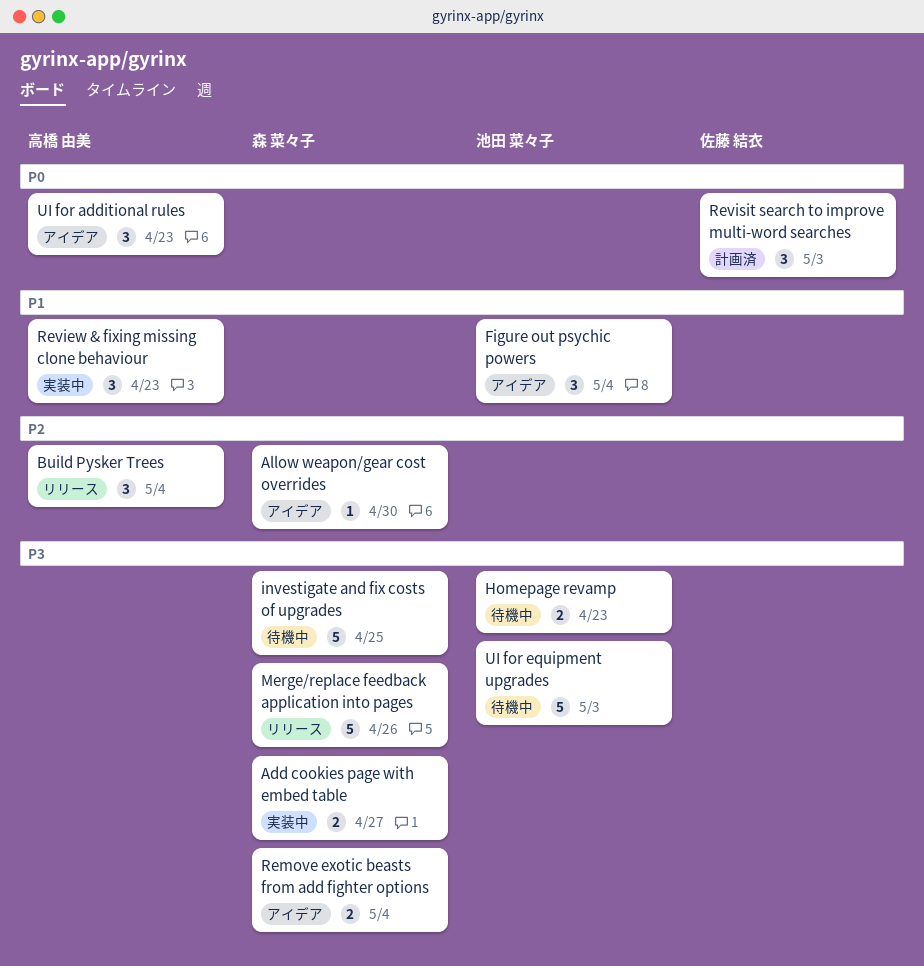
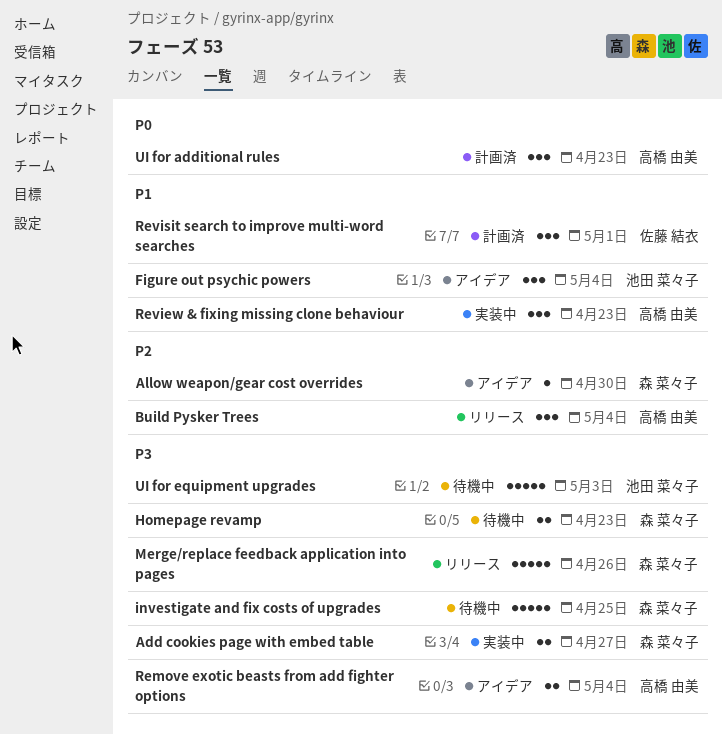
Homepage revamp, owner: 池田 菜々子 -> 森 菜々子
Remove exotic beasts from add fighter options, owner: 森 菜々子 -> 高橋 由美
Revisit search to improve multi-word searches, priority: P0 -> P1
Revisit search to improve multi-word searches, due: May 3 -> May 1
UI for additional rules, status: アイデア -> 計画済

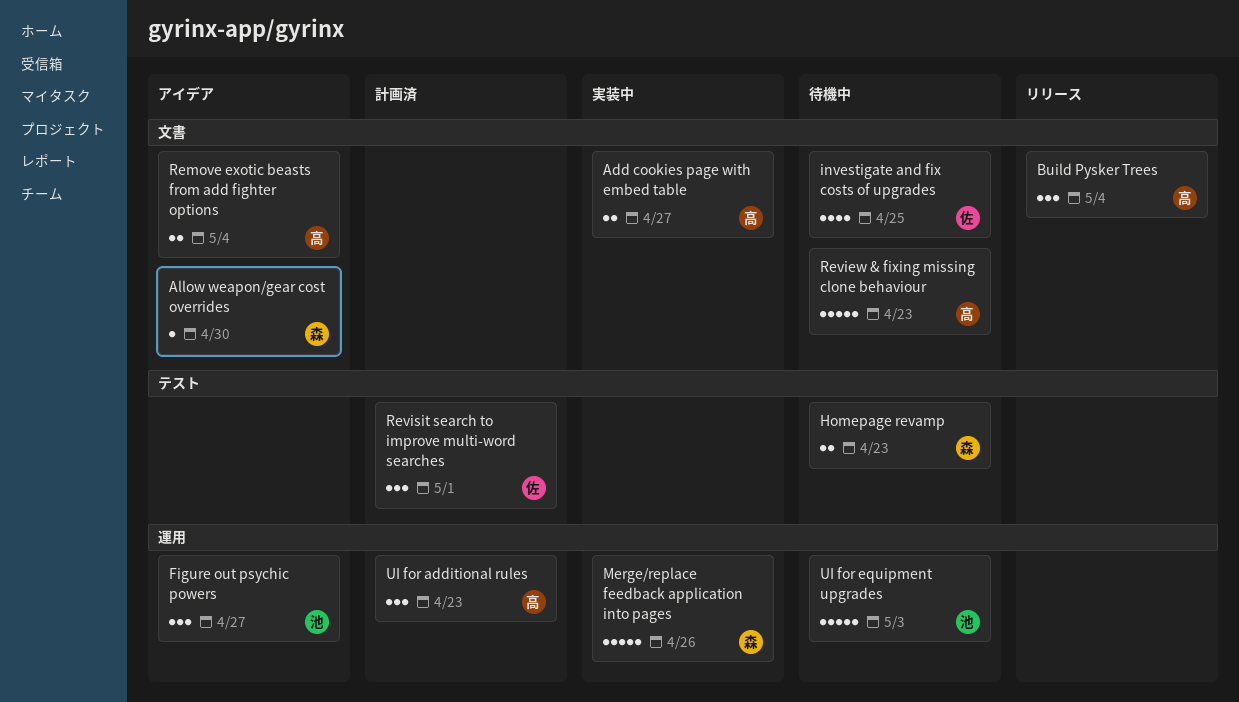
Add cookies page with embed table, owner: 森 菜々子 -> 高橋 由美
Figure out psychic powers, due: May 4 -> Apr 27
investigate and fix costs of upgrades, owner: 森 菜々子 -> 佐藤 結衣
investigate and fix costs of upgrades, estimate: 5 -> 4
Merge/replace feedback application into pages, status: リリース -> 実装中
Review & fixing missing clone behaviour, status: 実装中 -> 待機中
Review & fixing missing clone behaviour, estimate: 3 -> 5

